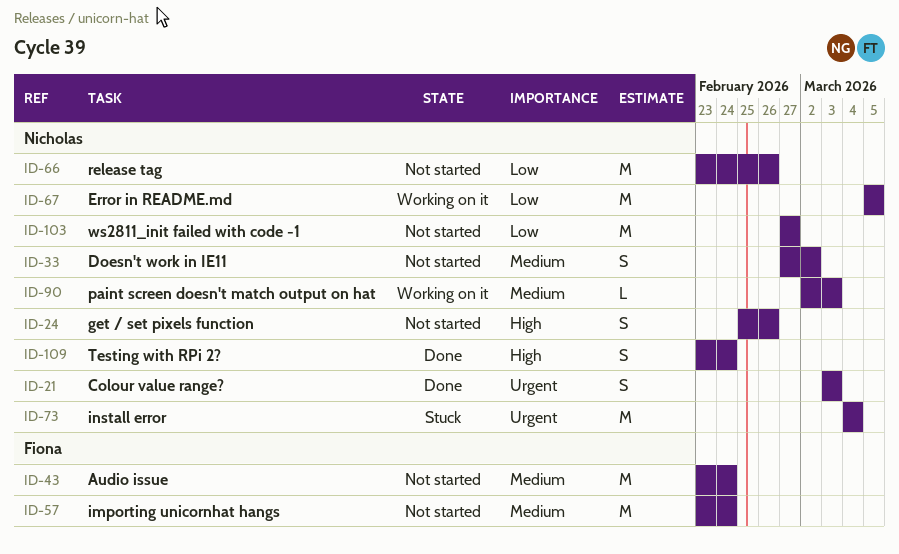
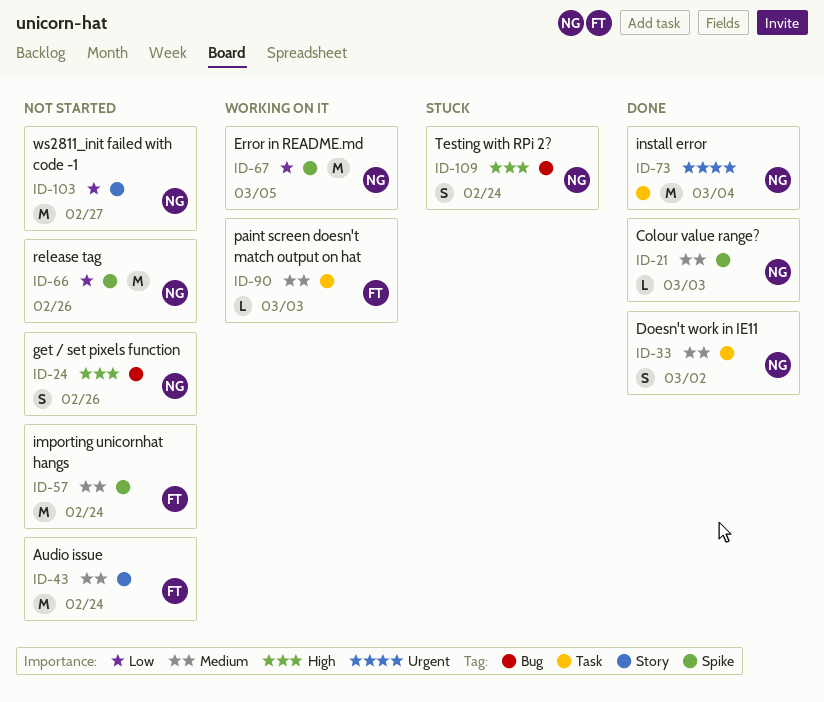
ID-21, priority: Urgent -> Medium
ID-21, estimate: S -> L
ID-33, status: Not started -> Done
ID-73, status: Stuck -> Done
ID-90, owner: Nicholas -> Fiona
ID-109, status: Done -> Stuck

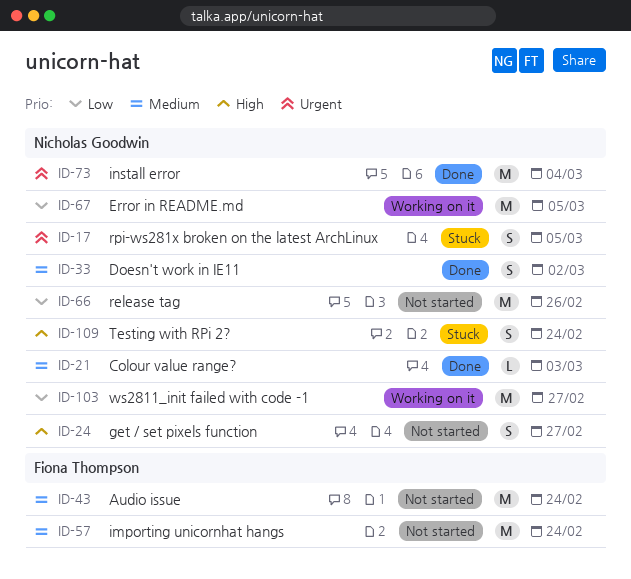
ID-17: none -> present
ID-24, due: Feb 26 -> Feb 27
ID-90: present -> none
ID-103, status: Not started -> Working on it

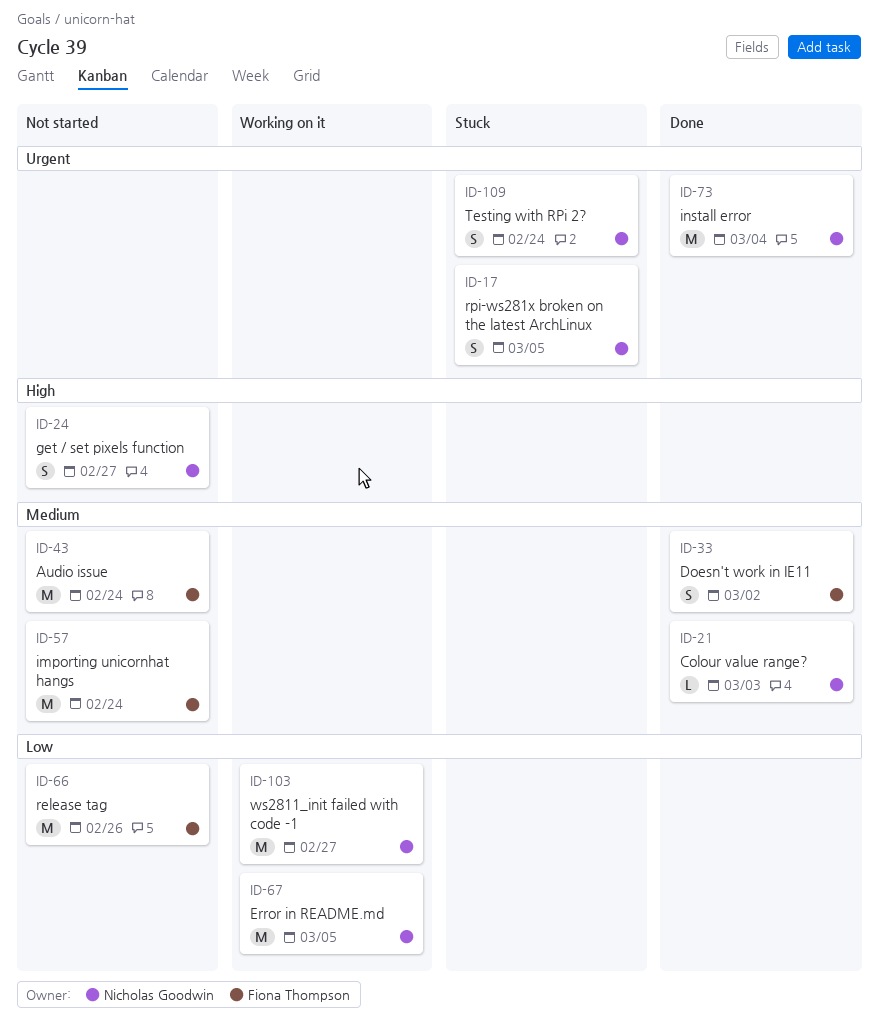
ID-33, owner: Nicholas Goodwin -> Fiona Thompson
ID-66, owner: Nicholas Goodwin -> Fiona Thompson
ID-109, priority: High -> Urgent

